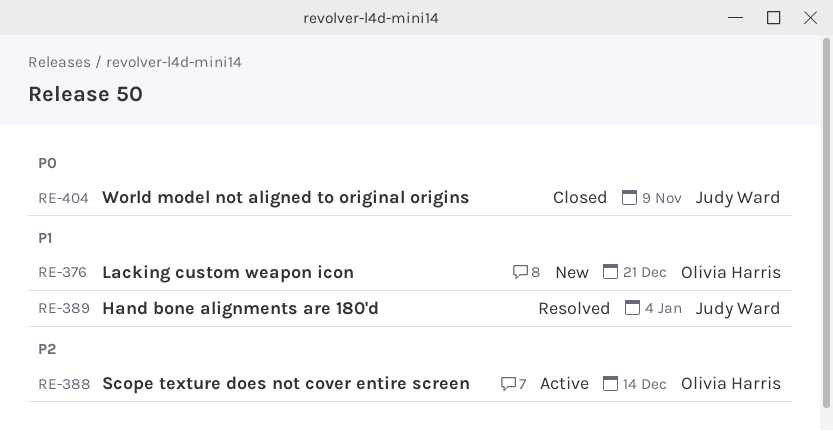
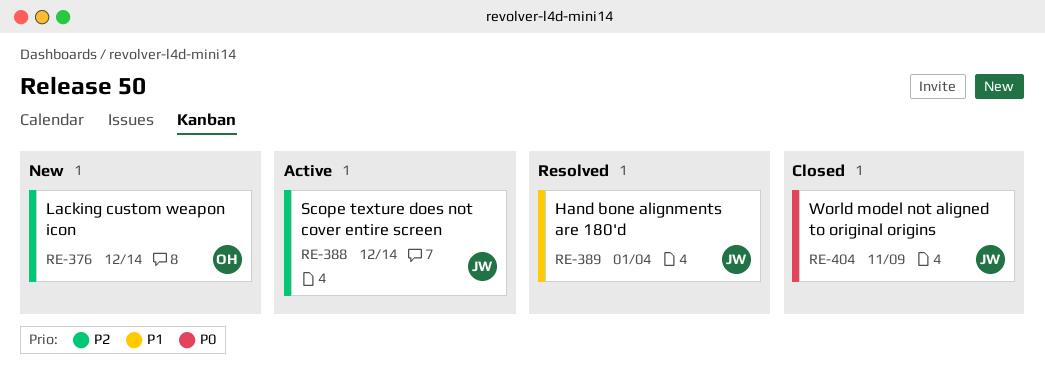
RE-376, priority: P1 -> P2
RE-376, due: Dec 21 -> Dec 14
RE-388, owner: Olivia Harris -> Judy Ward

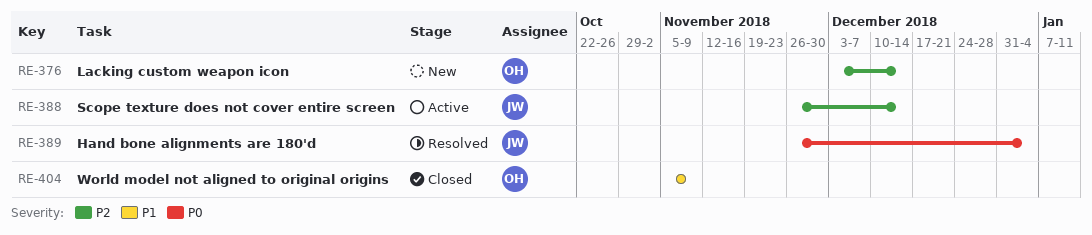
RE-389, priority: P1 -> P0
RE-404, owner: JW -> OH
RE-404, priority: P0 -> P1

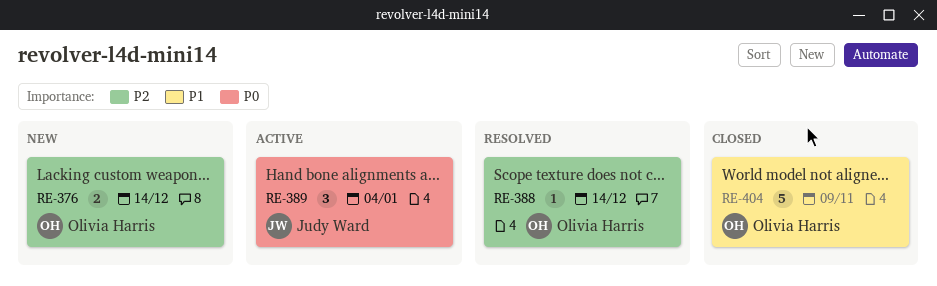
RE-388, status: Active -> Resolved
RE-388, owner: Judy Ward -> Olivia Harris
RE-389, status: Resolved -> Active

